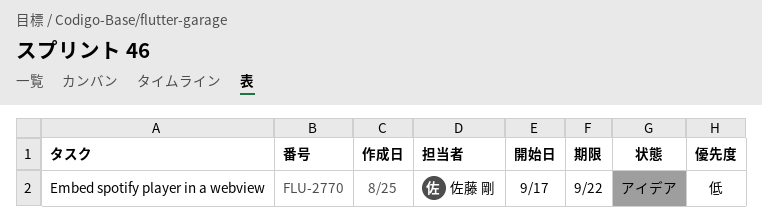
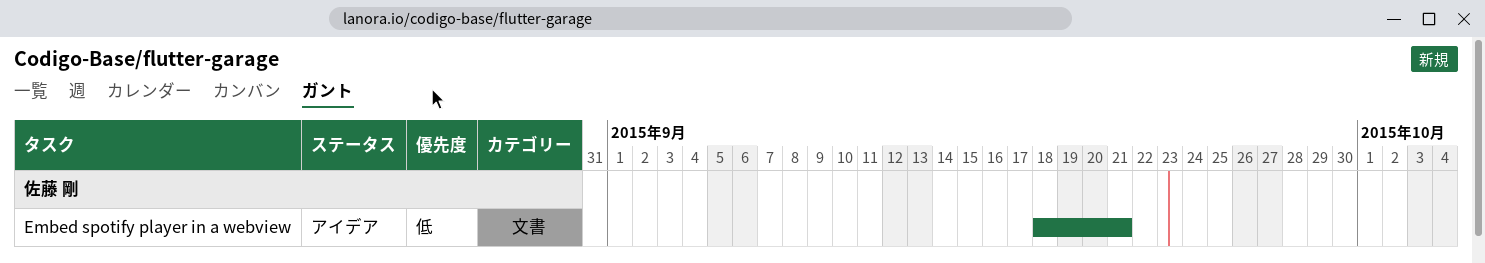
Embed spotify player in a webview, start: Sep 17 -> Sep 18
Embed spotify player in a webview, due: Sep 22 -> Sep 21

